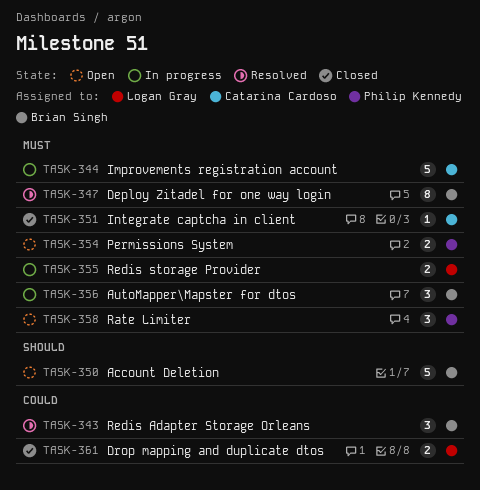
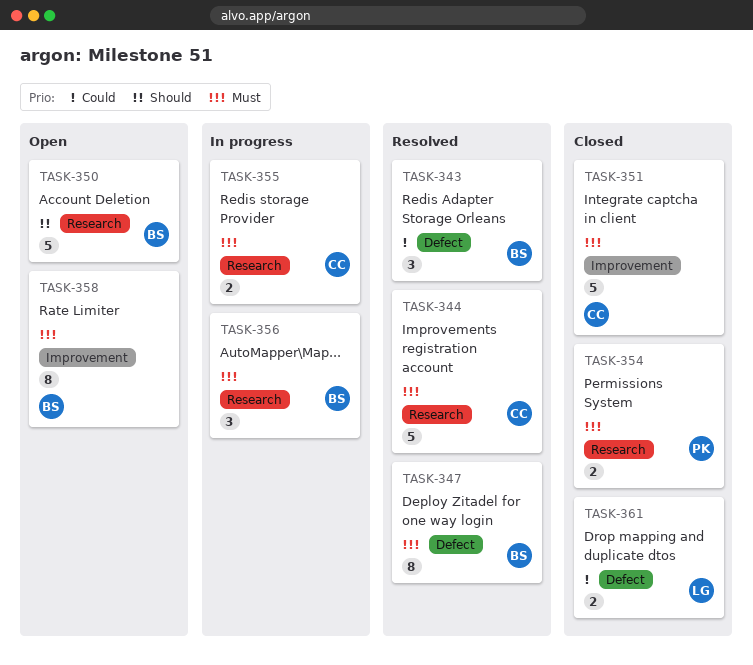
TASK-344, status: In progress -> Resolved
TASK-351, estimate: 1 -> 5
TASK-354, status: Open -> Closed
TASK-355, owner: Logan Gray -> Catarina Cardoso
TASK-358, owner: Philip Kennedy -> Brian Singh
TASK-358, estimate: 3 -> 8

